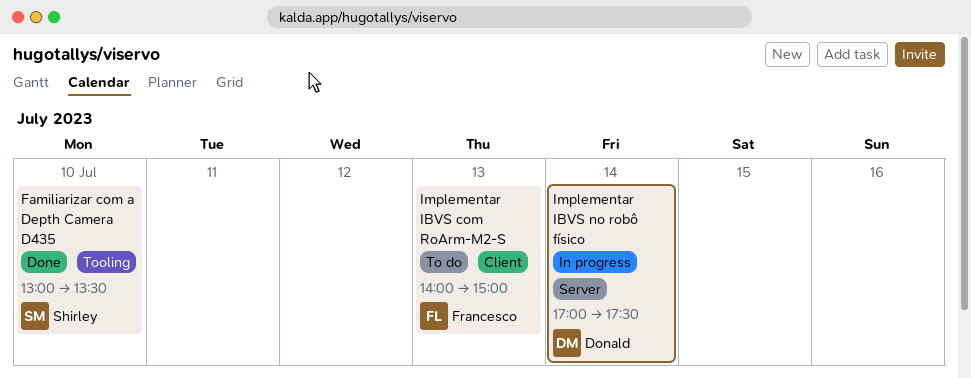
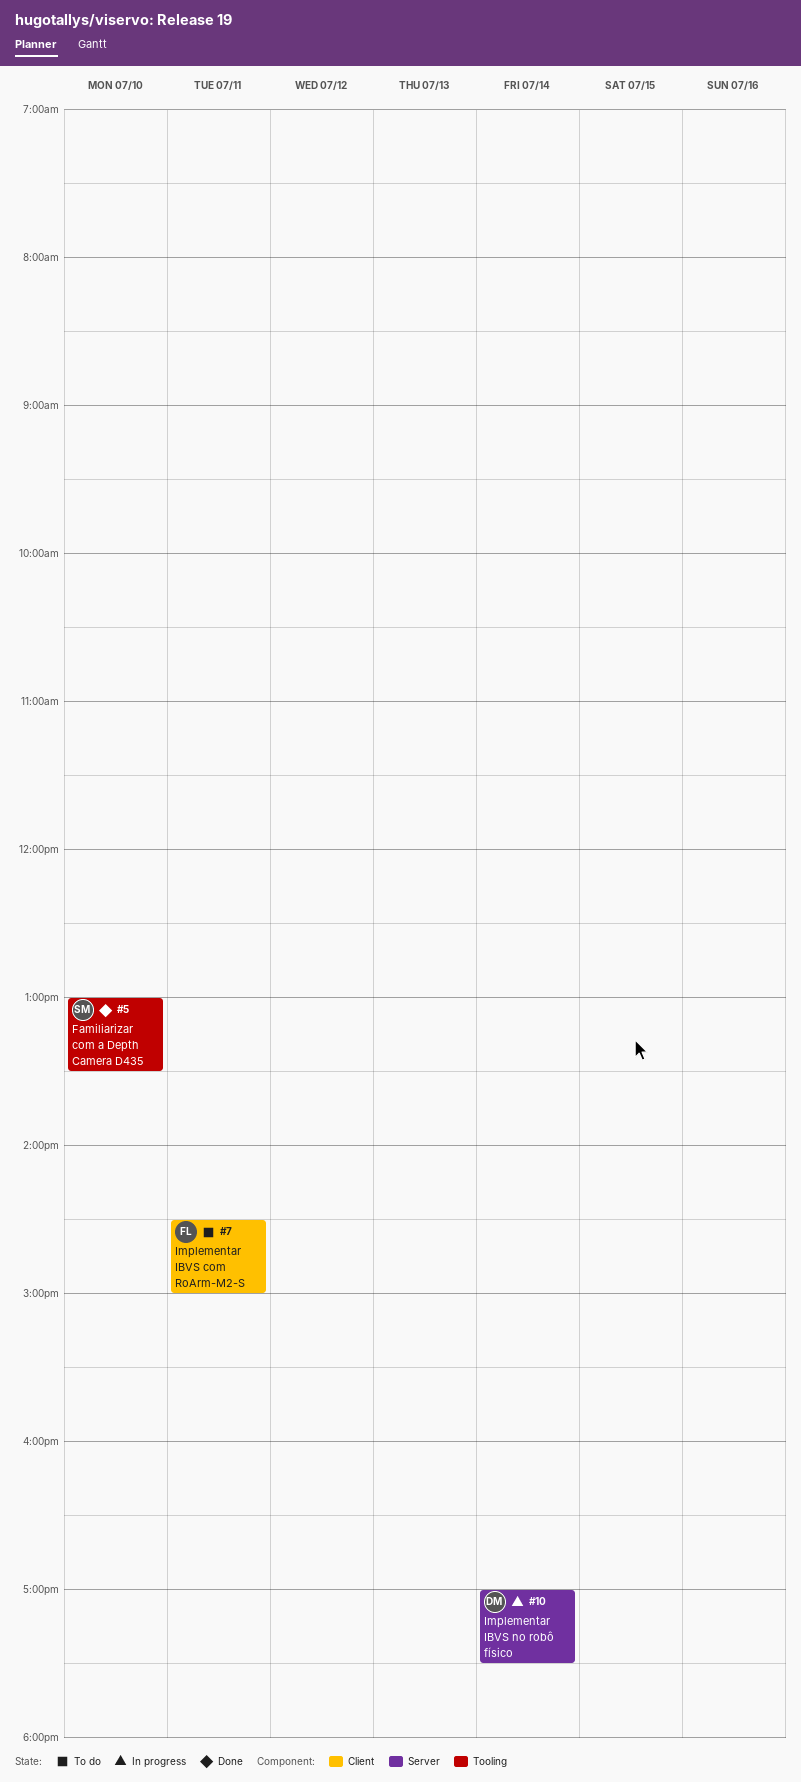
Implementar IBVS com RoArm-M2-S, day: Jul 13 -> Jul 11
Implementar IBVS com RoArm-M2-S, begins: 14:00 -> 14:30

